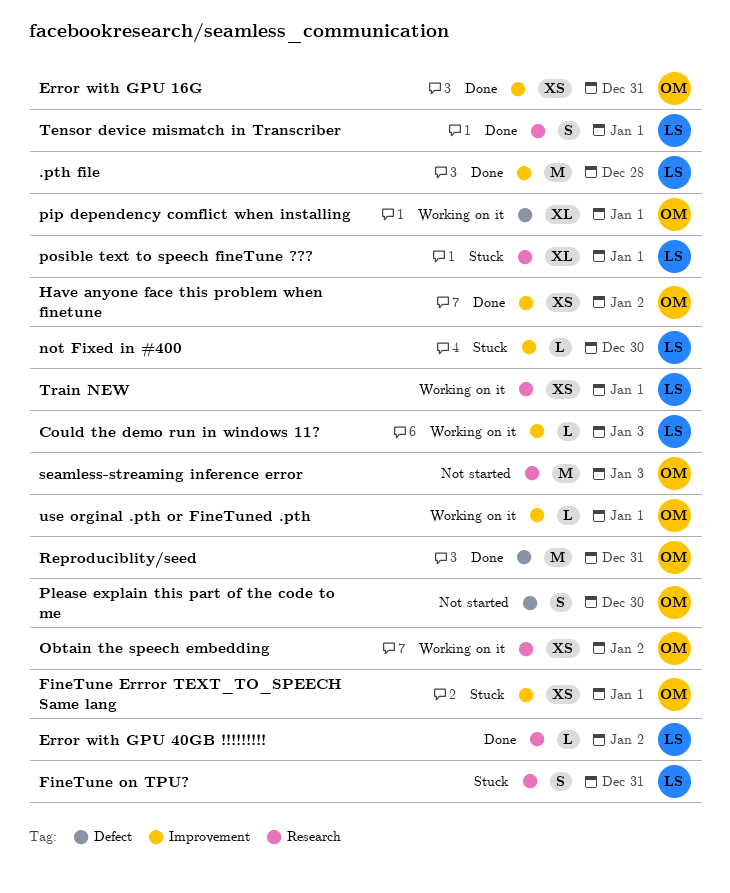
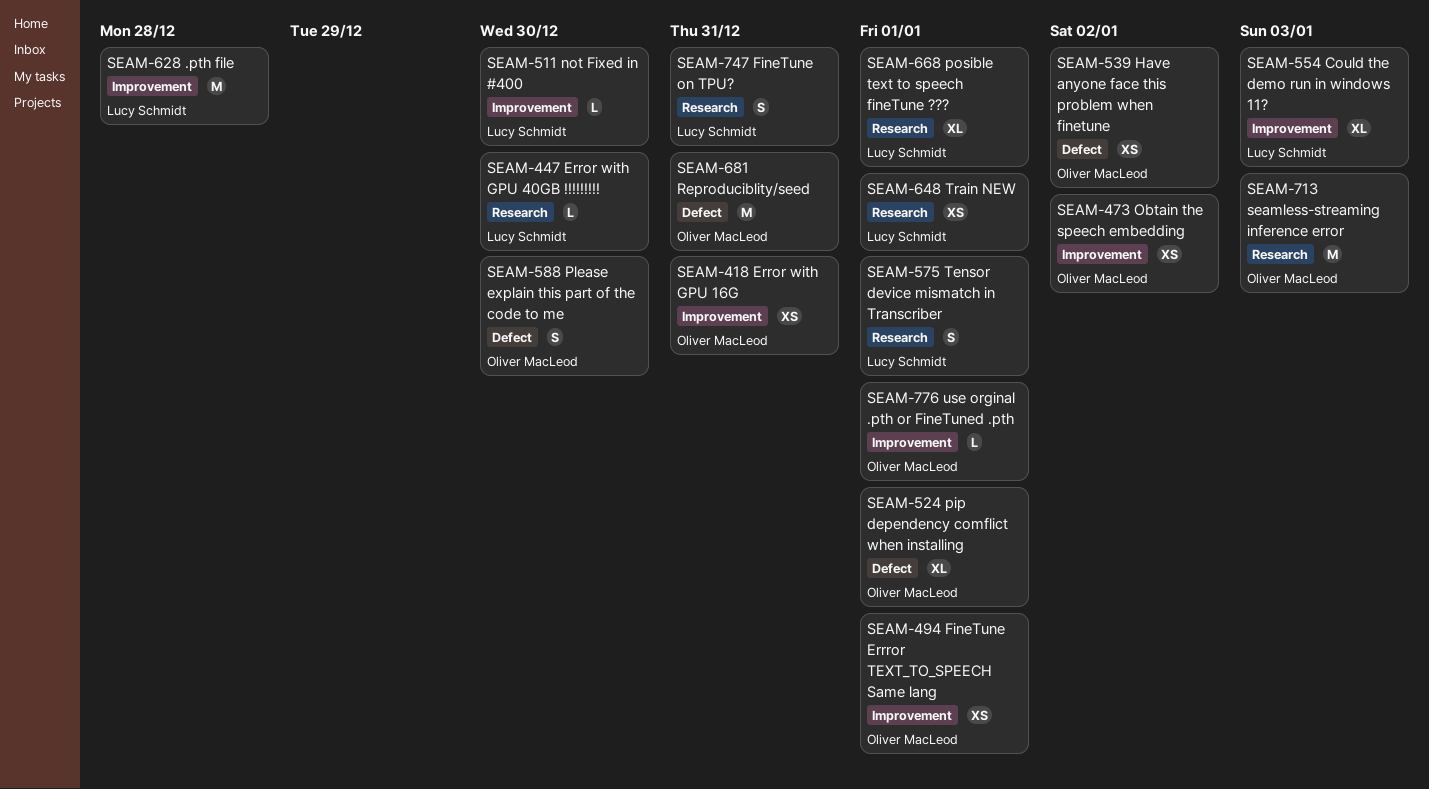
Could the demo run in windows 11?, estimate: L -> XL
Error with GPU 40GB !!!!!!!!!, due: Jan 2 -> Dec 30
Have anyone face this problem when finetune, label: Improvement -> Defect
Obtain the speech embedding, label: Research -> Improvement

